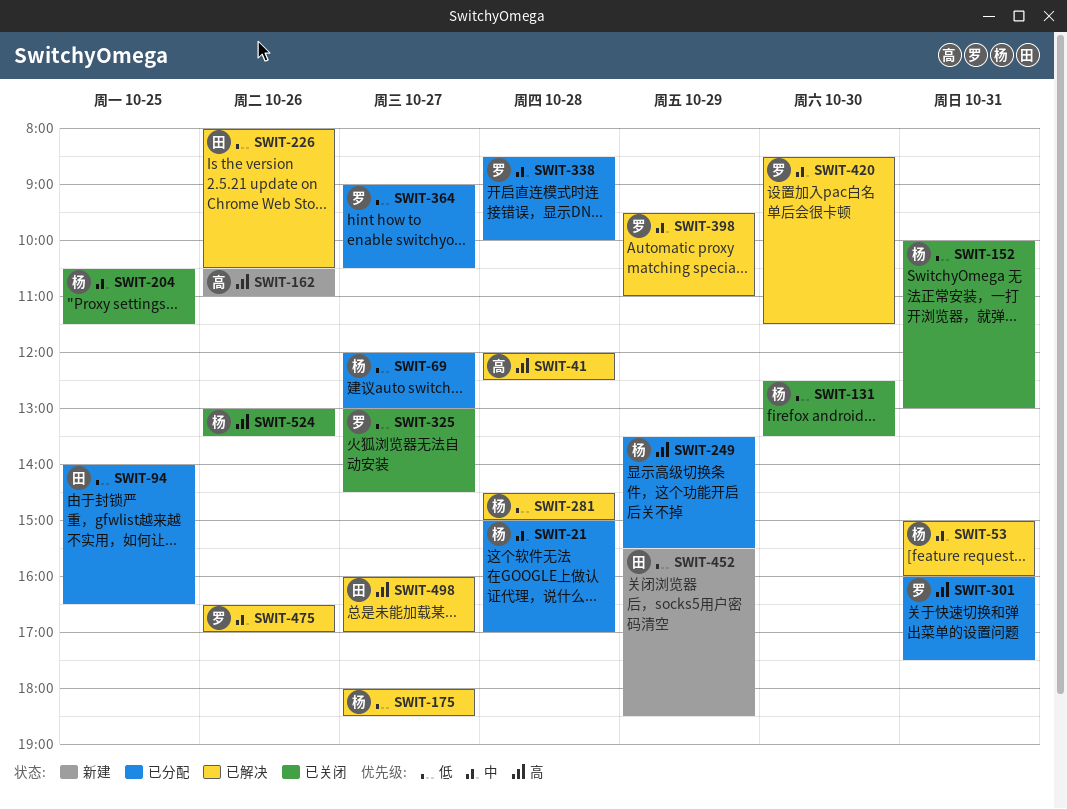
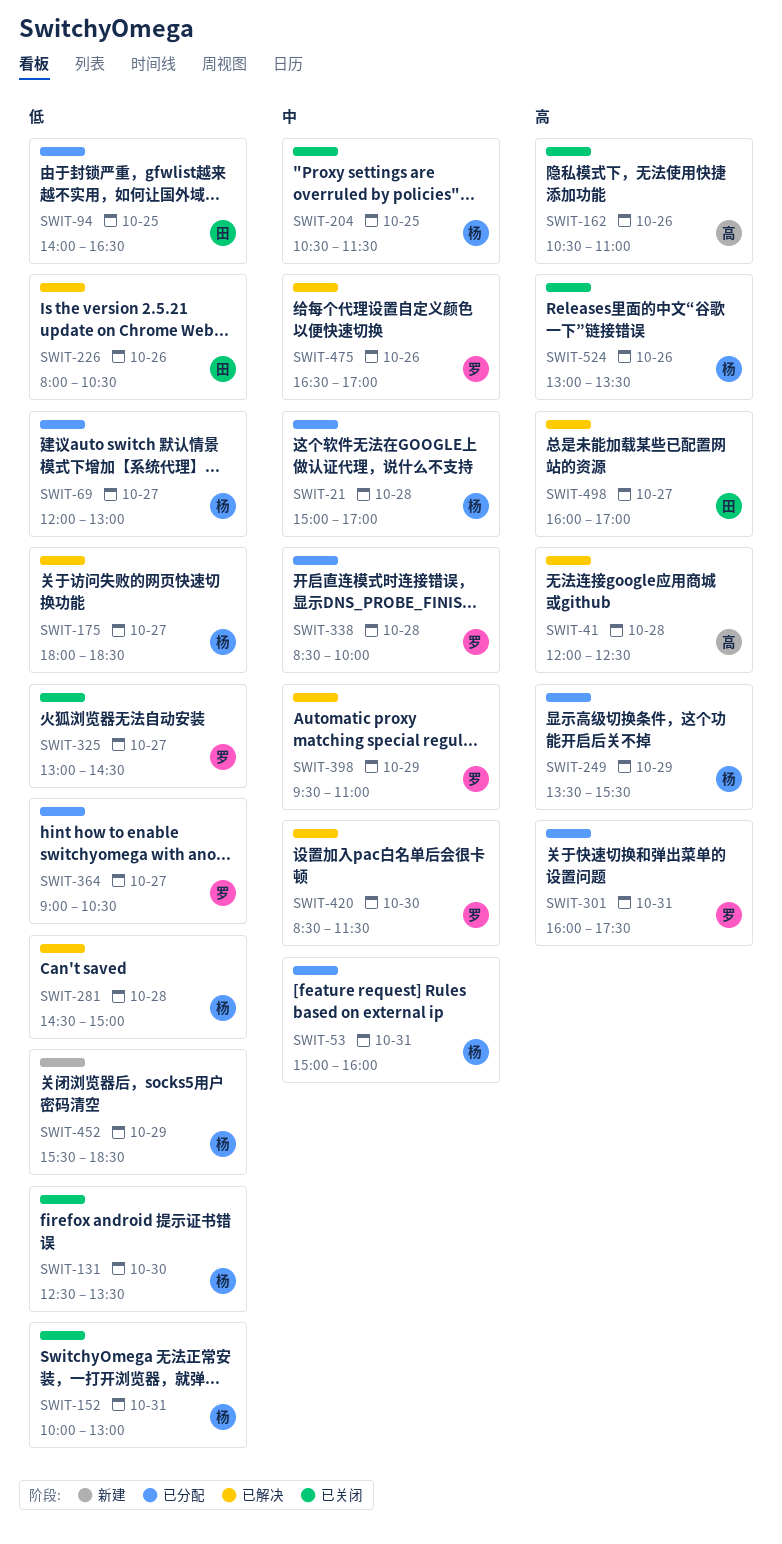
SWIT-53, status: 已解决 -> 已分配
SWIT-162, status: 新建 -> 已关闭
SWIT-452, owner: 田 -> 杨

